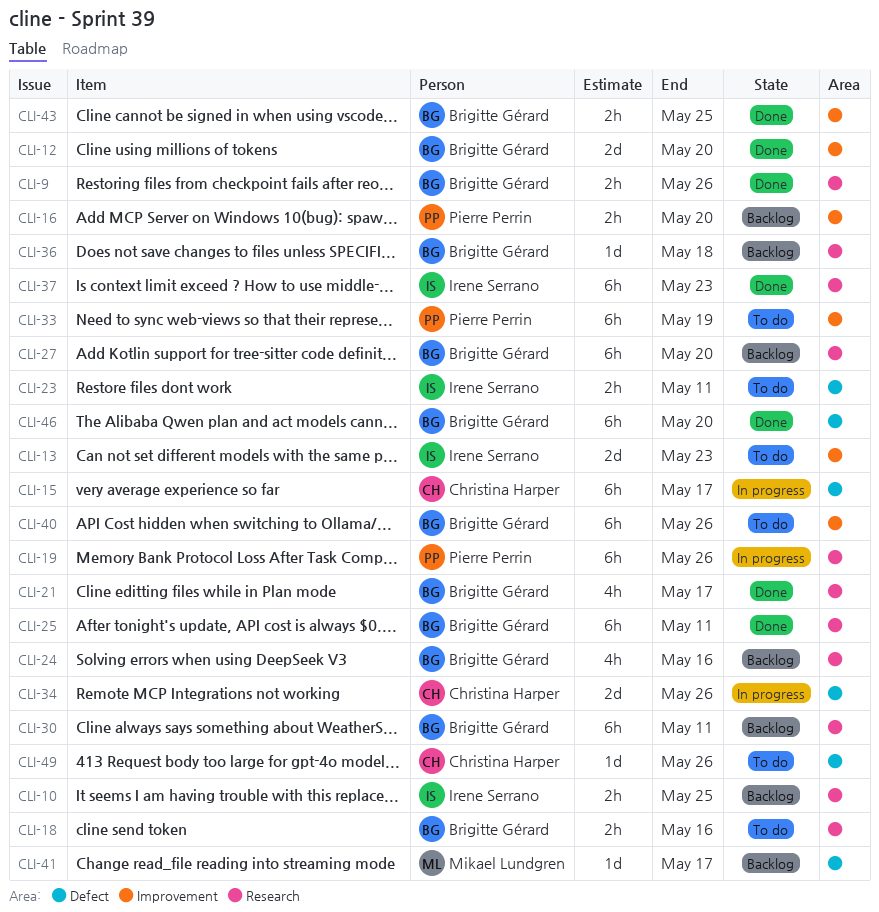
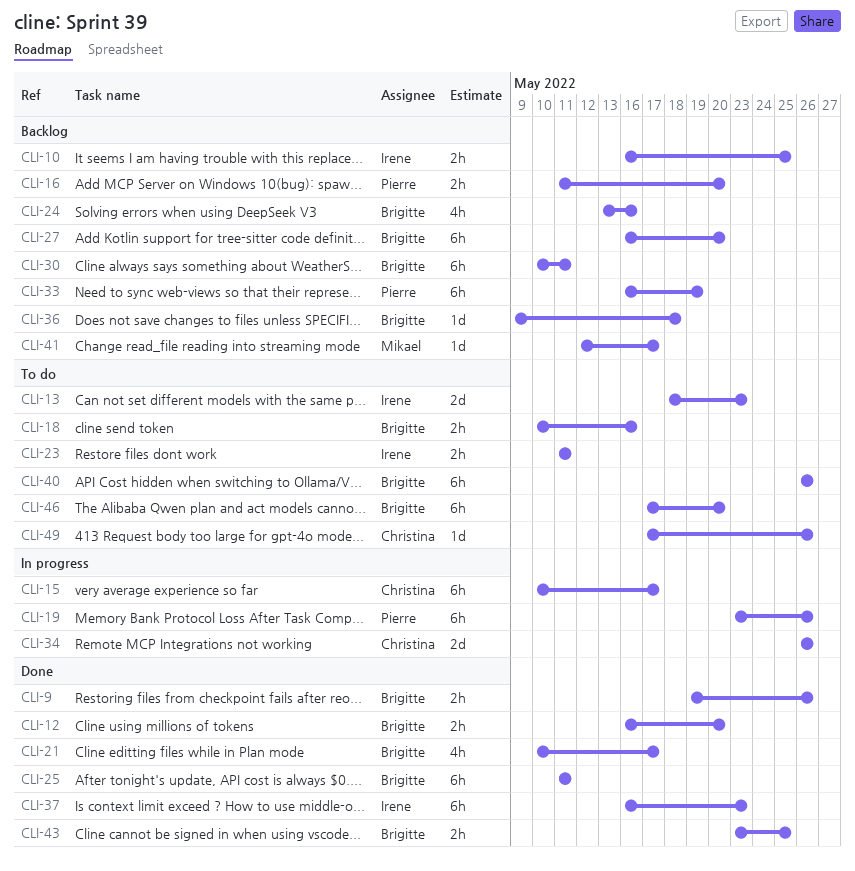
CLI-12, estimate: 2d -> 2h
CLI-33, status: To do -> Backlog
CLI-46, status: Done -> To do

